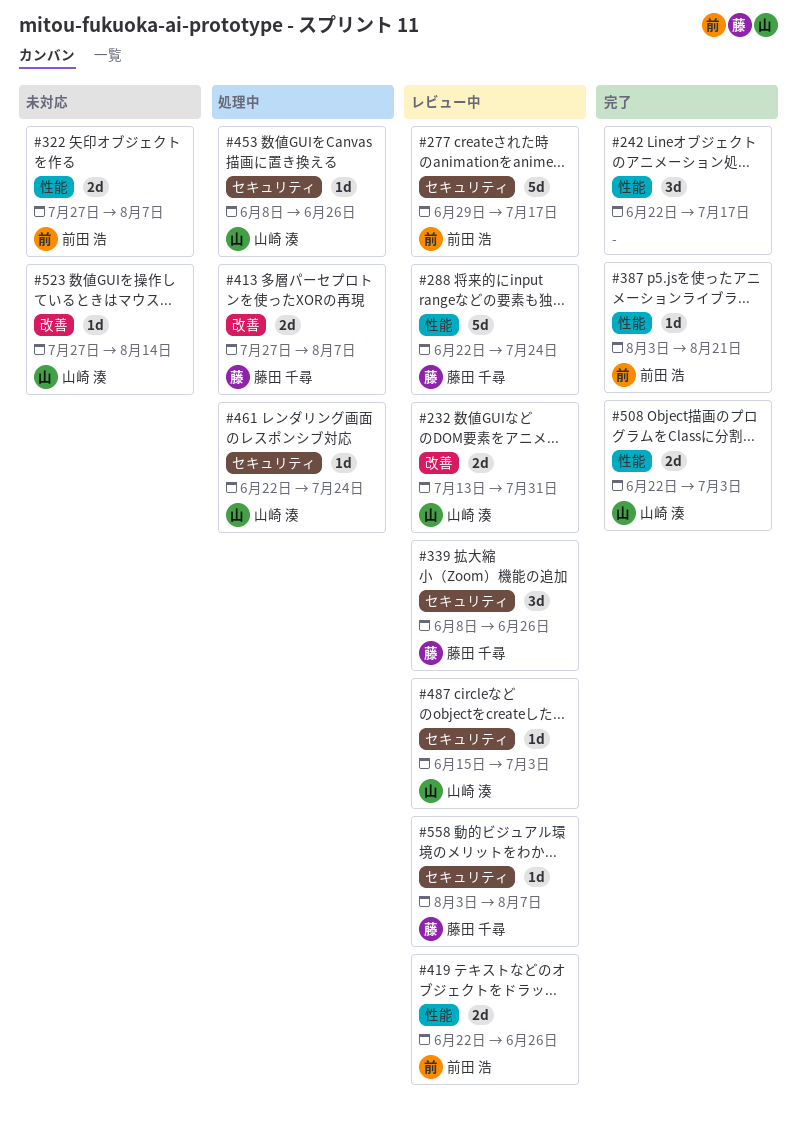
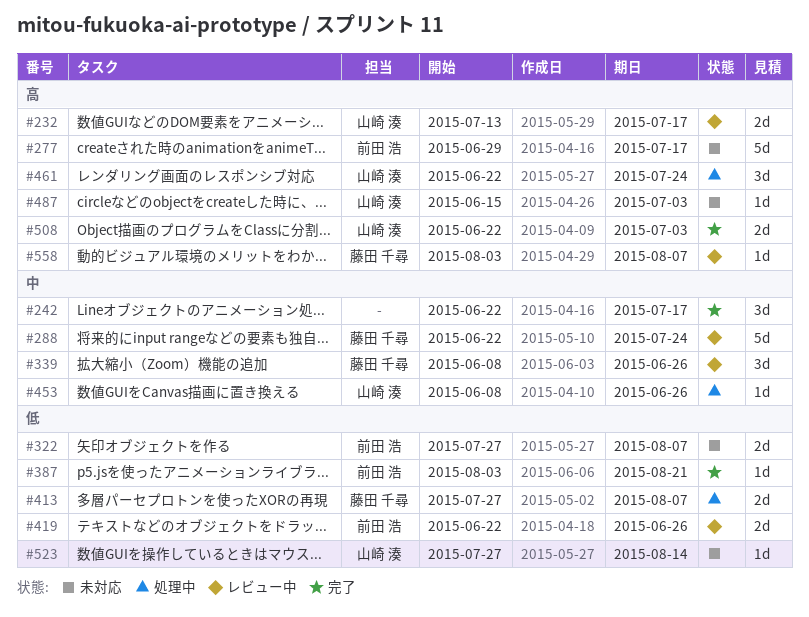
#232, due: Jul 31 -> Jul 17
#277, status: レビュー中 -> 未対応
#461, estimate: 1d -> 3d
#487, status: レビュー中 -> 未対応

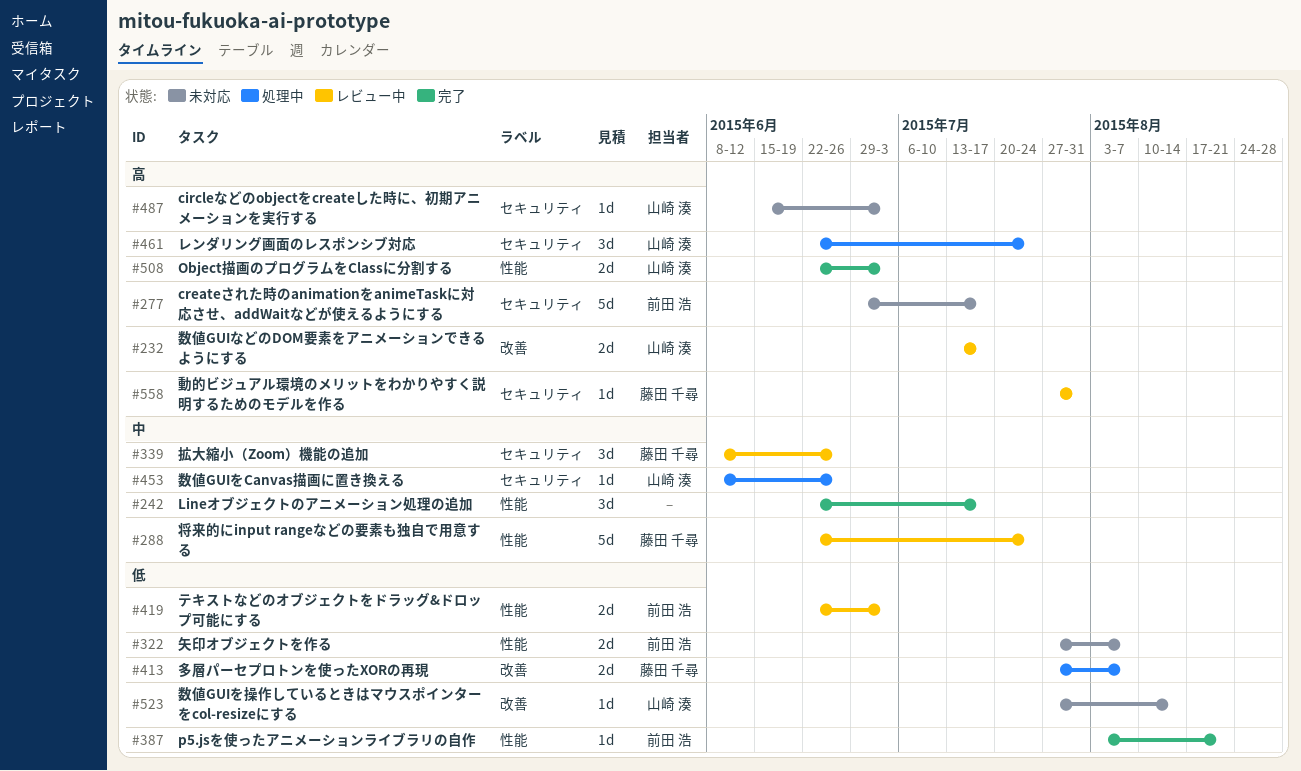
#419, due: Jun 26 -> Jul 3
#558, start: Aug 3 -> Jul 27
#558, due: Aug 7 -> Jul 31

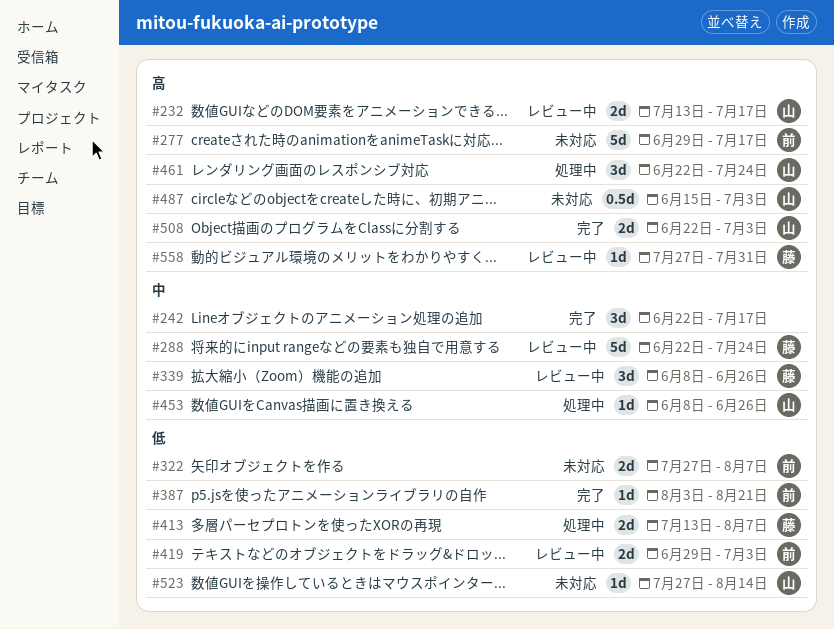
#413, start: Jul 27 -> Jul 13
#419, start: Jun 22 -> Jun 29
#487, estimate: 1d -> 0.5d

